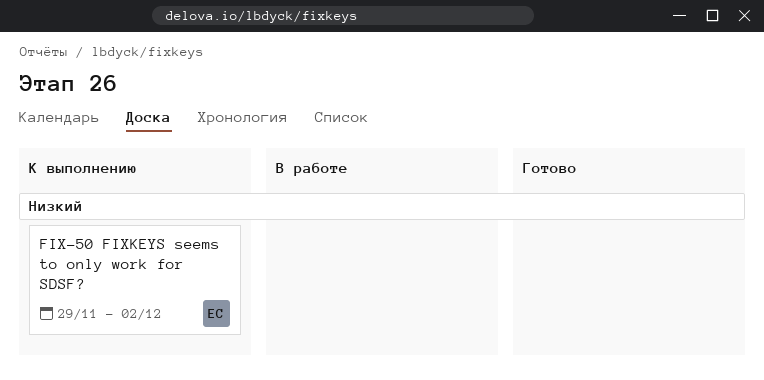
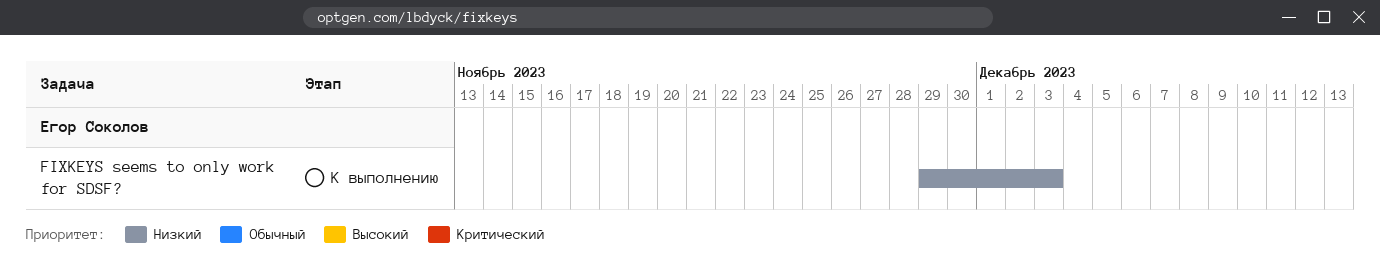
FIXKEYS seems to only work for SDSF?, due: Dec 2 -> Dec 3

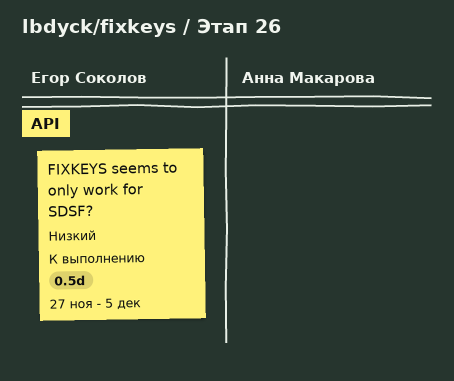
FIXKEYS seems to only work for SDSF?, start: Nov 29 -> Nov 27
FIXKEYS seems to only work for SDSF?, due: Dec 3 -> Dec 5

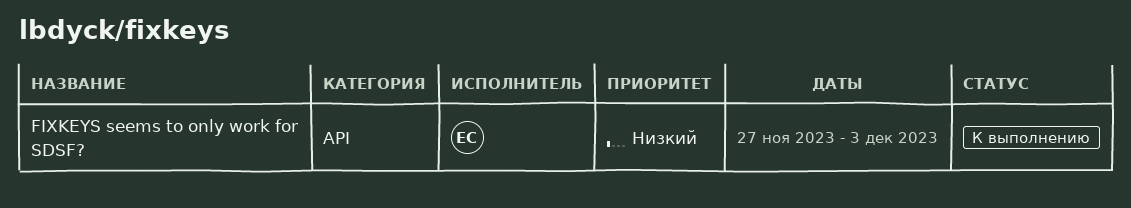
FIXKEYS seems to only work for SDSF?, due: Dec 5 -> Dec 3

